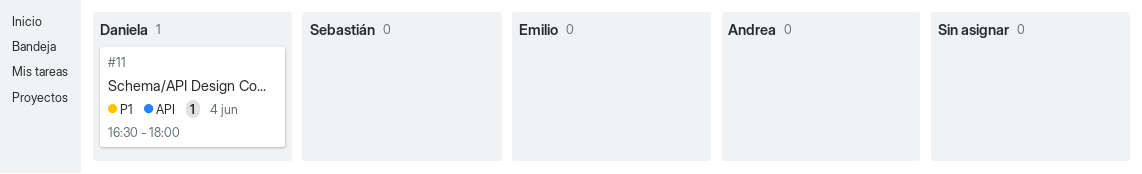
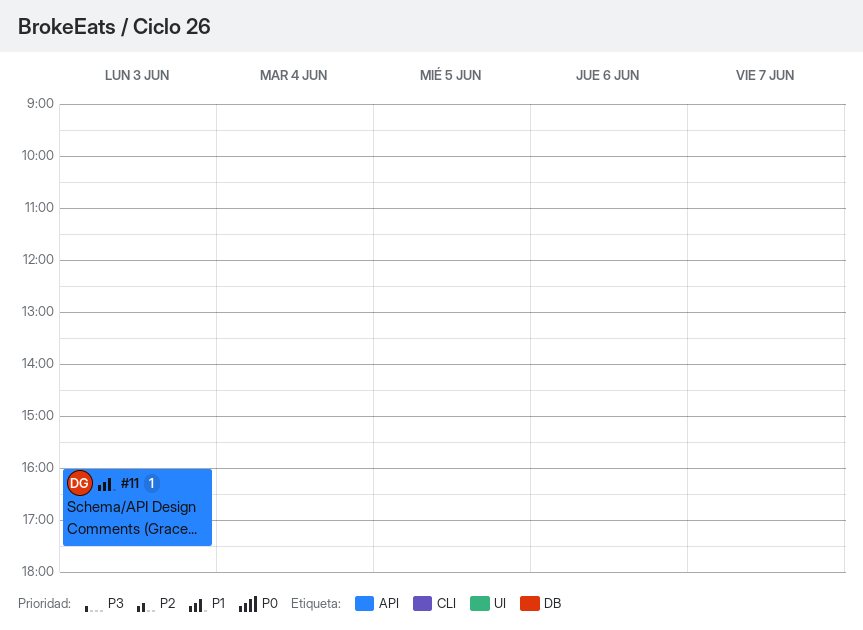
#11, day: Jun 4 -> Jun 3
#11, begins: 16:30 -> 16:00
#11, ends: 18:00 -> 17:30

